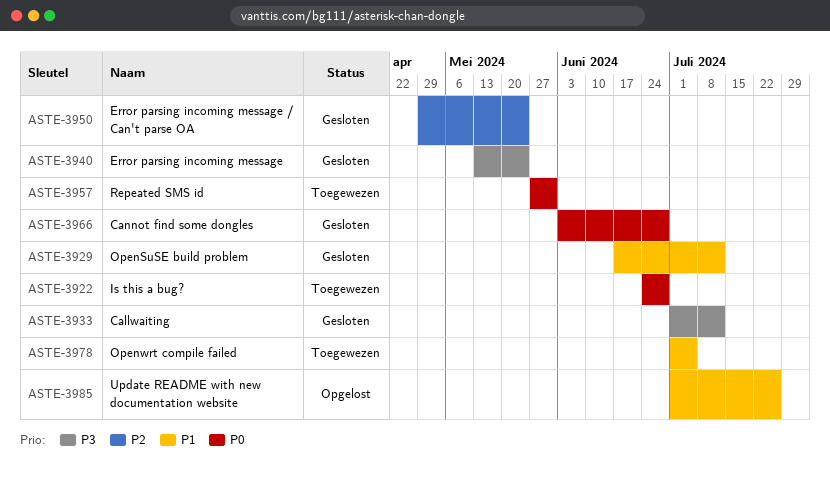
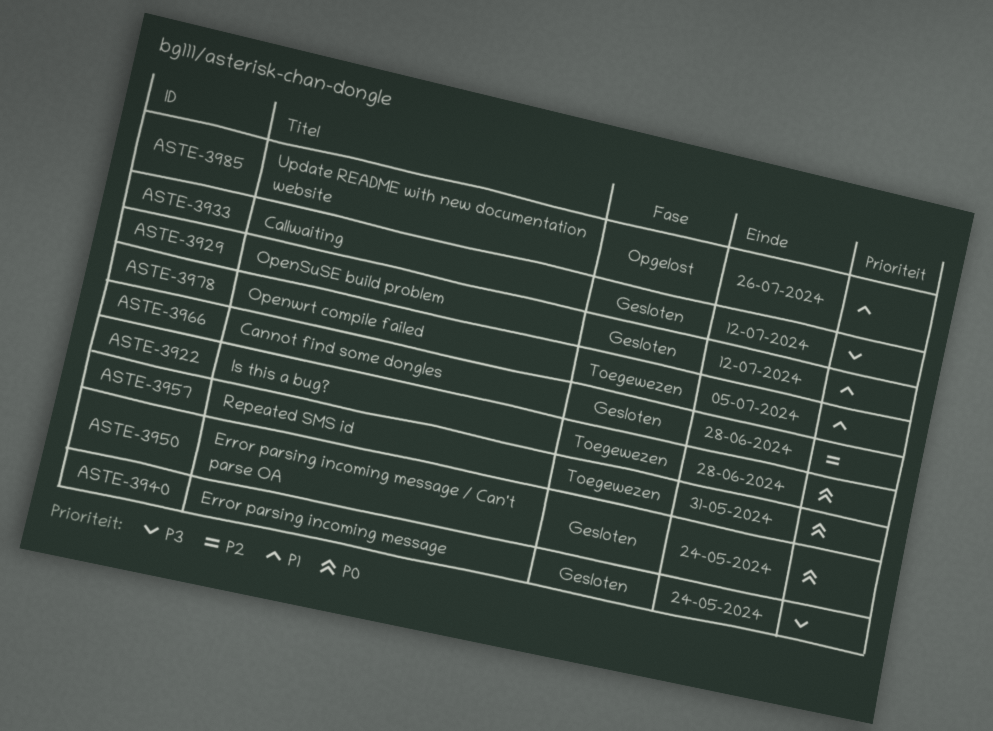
ASTE-3950, priority: P2 -> P0
ASTE-3966, priority: P0 -> P2

